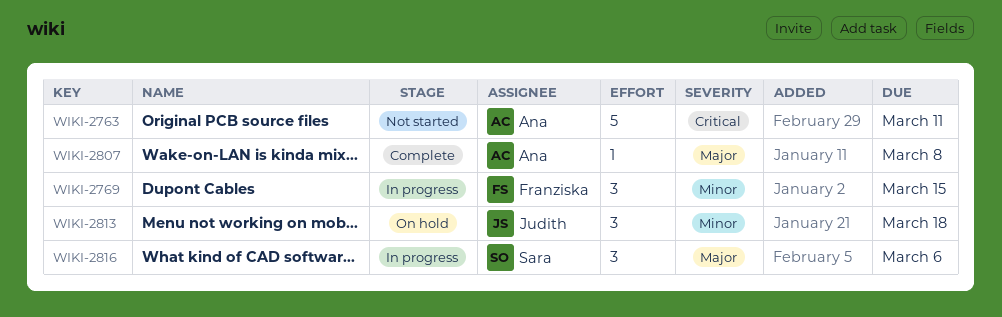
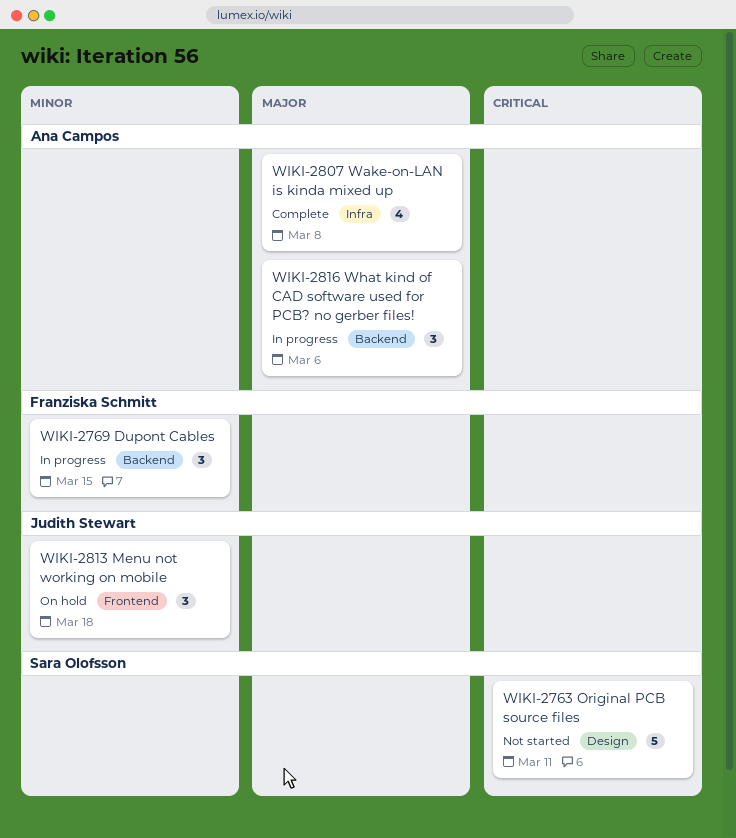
WIKI-2763, owner: Ana Campos -> Sara Olofsson
WIKI-2807, estimate: 1 -> 4
WIKI-2816, owner: Sara Olofsson -> Ana Campos

